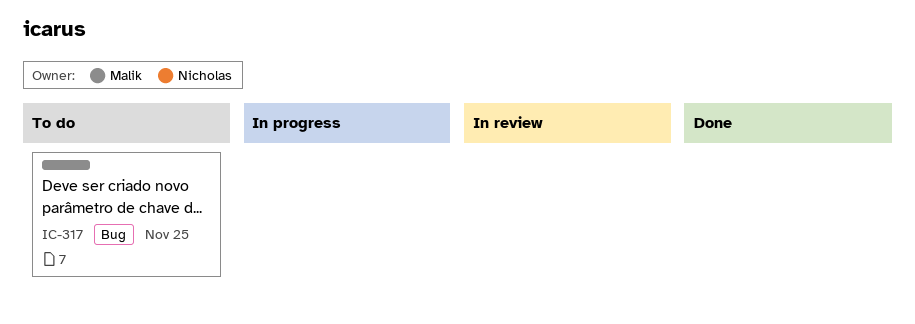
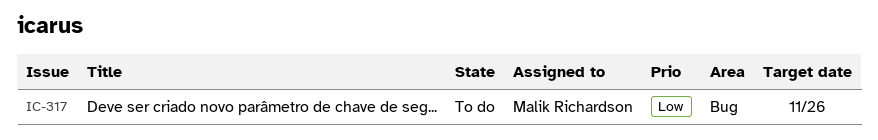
IC-317, due: Nov 25 -> Nov 26

